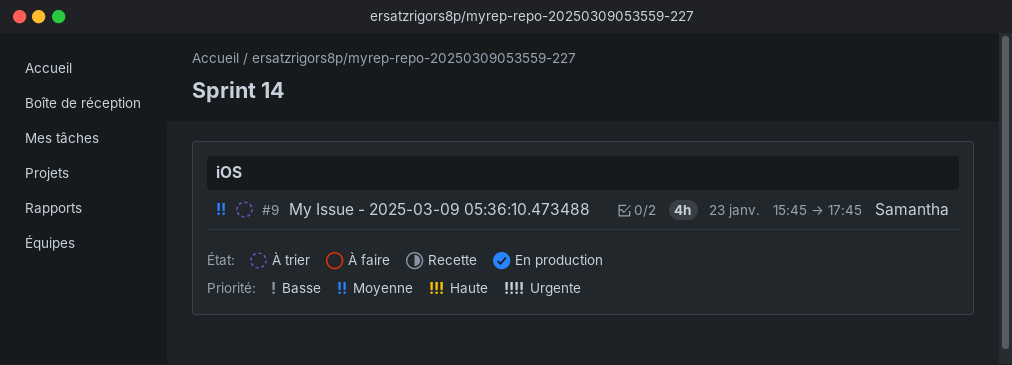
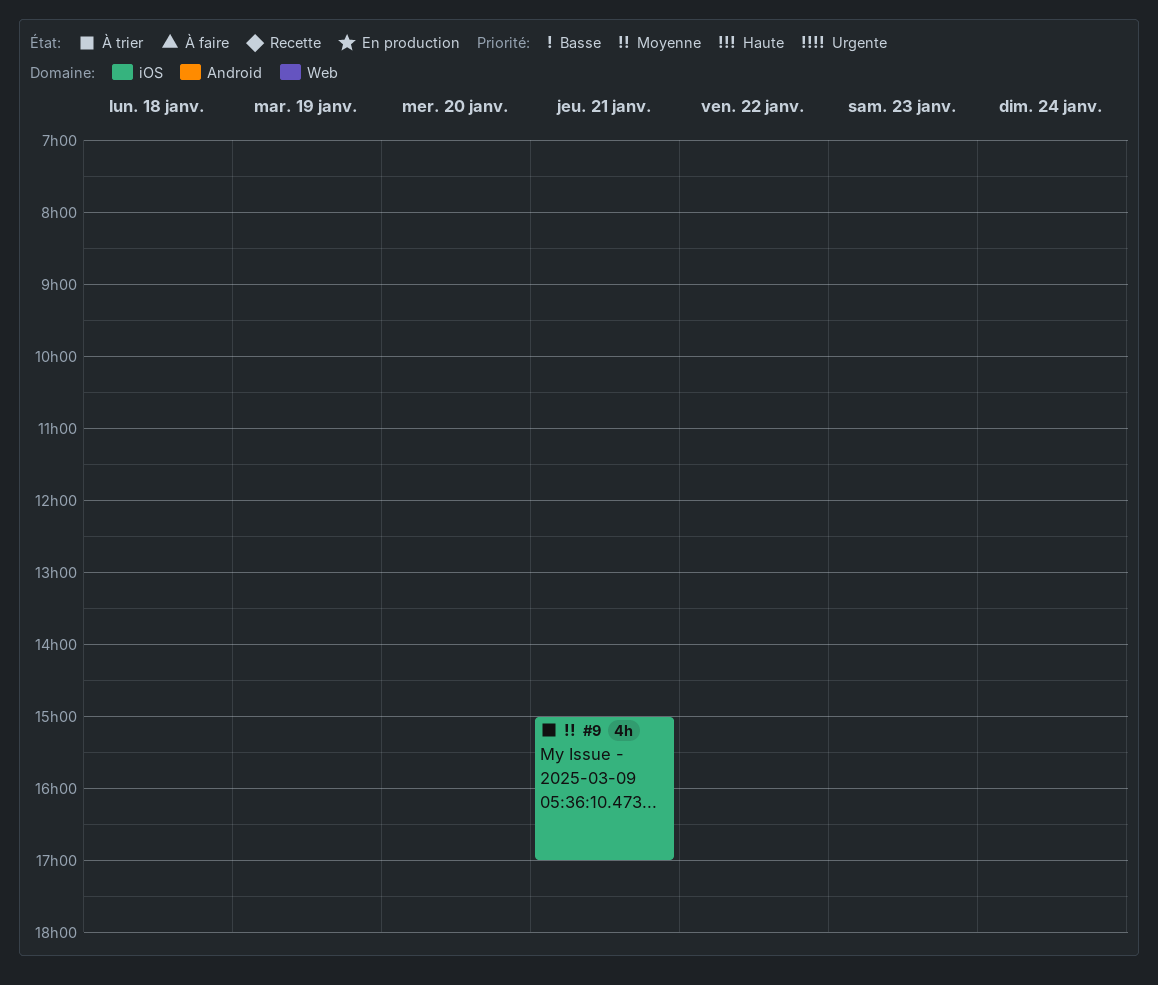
#9, day: Jan 23 -> Jan 21
#9, begins: 15:45 -> 15:00
#9, ends: 17:45 -> 17:00

